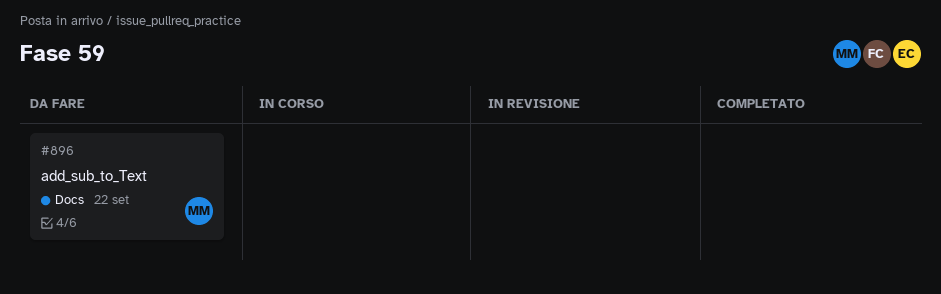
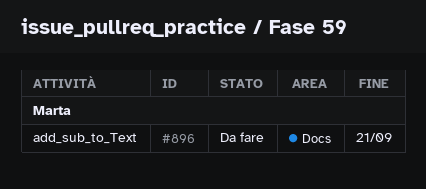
#896, due: Sep 22 -> Sep 21

